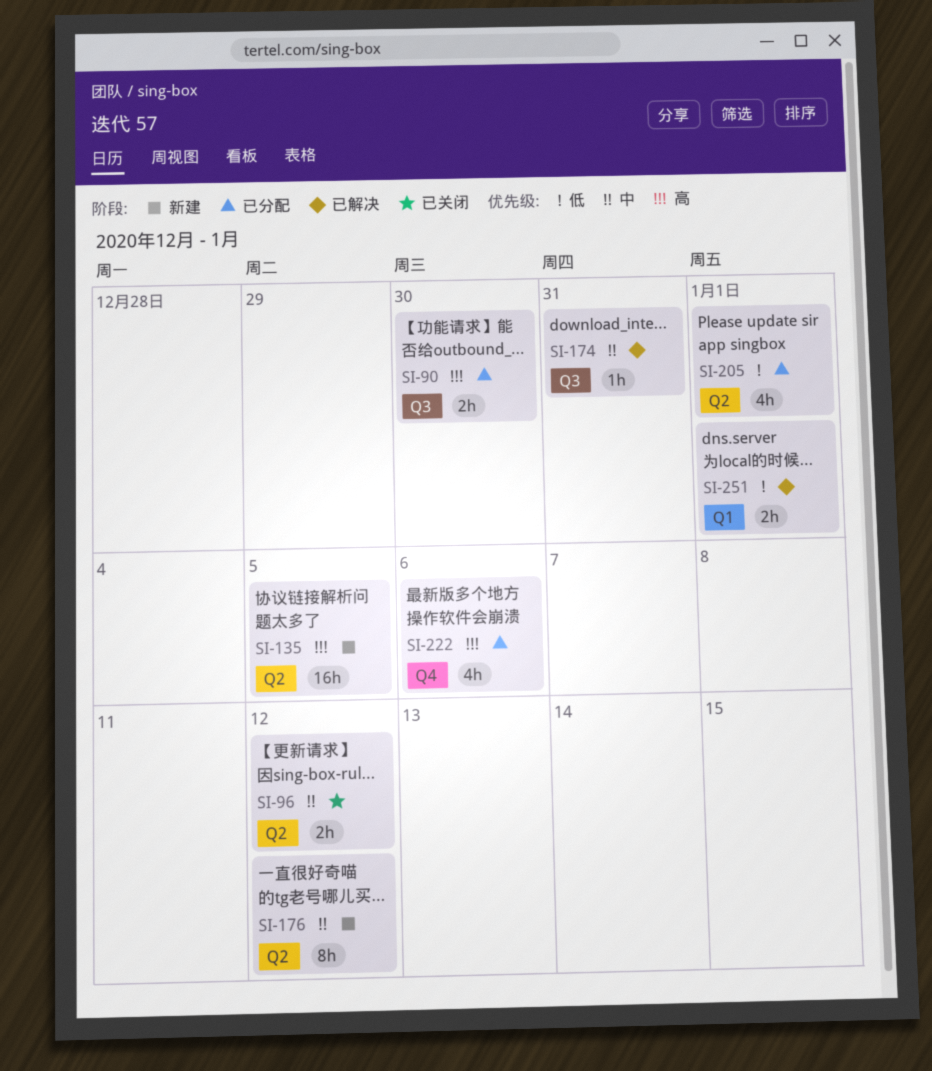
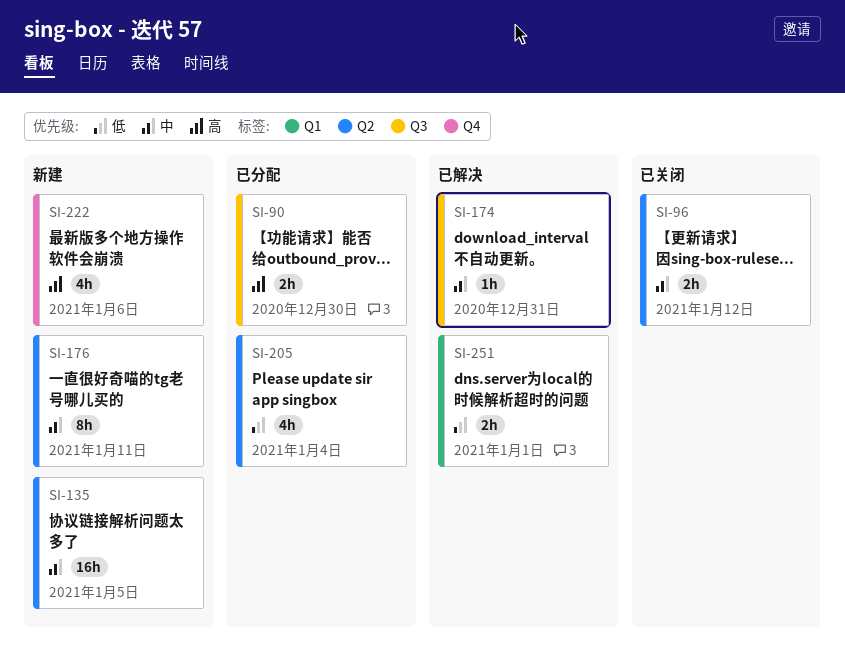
SI-135, priority: 高 -> 中
SI-176, due: Jan 12 -> Jan 11
SI-205, due: Jan 1 -> Jan 4
SI-222, status: 已分配 -> 新建

